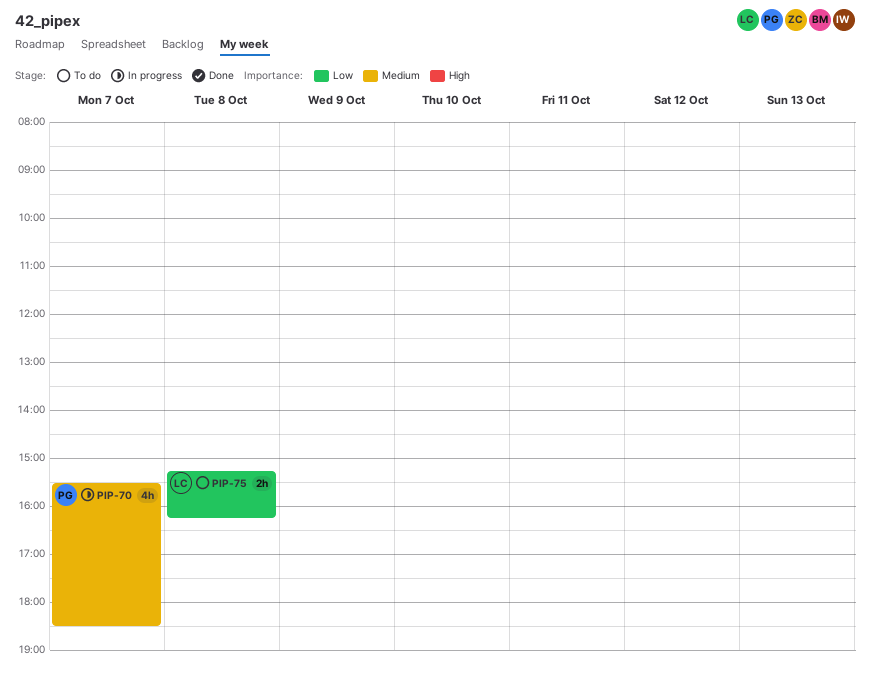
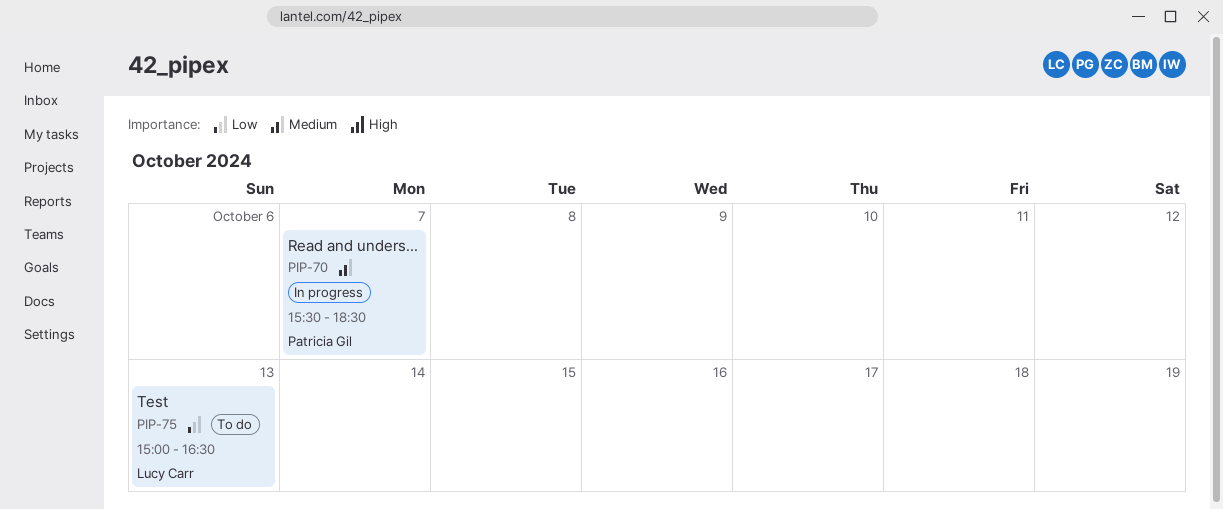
PIP-75, day: Oct 8 -> Oct 13
PIP-75, begins: 15:15 -> 15:00
PIP-75, ends: 16:15 -> 16:30

